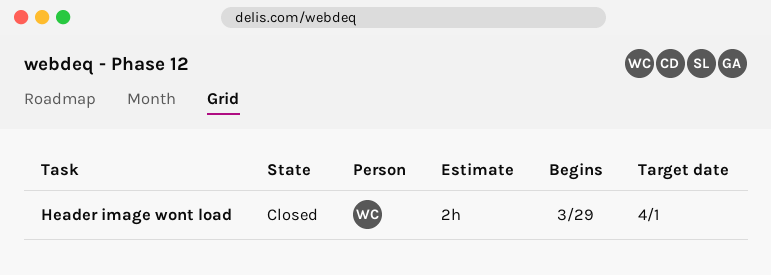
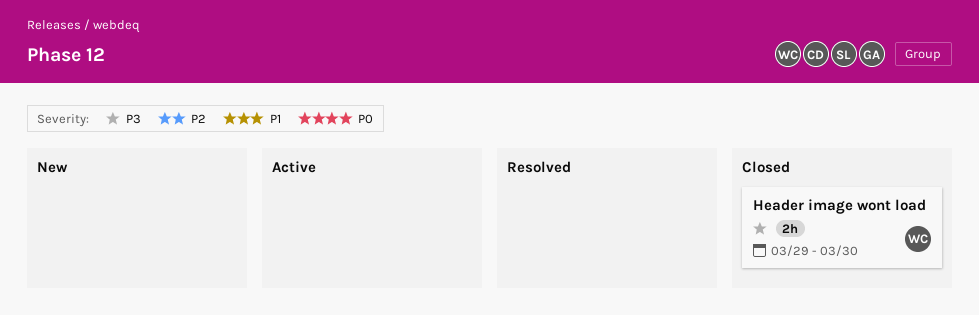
Header image wont load, due: Apr 1 -> Mar 30

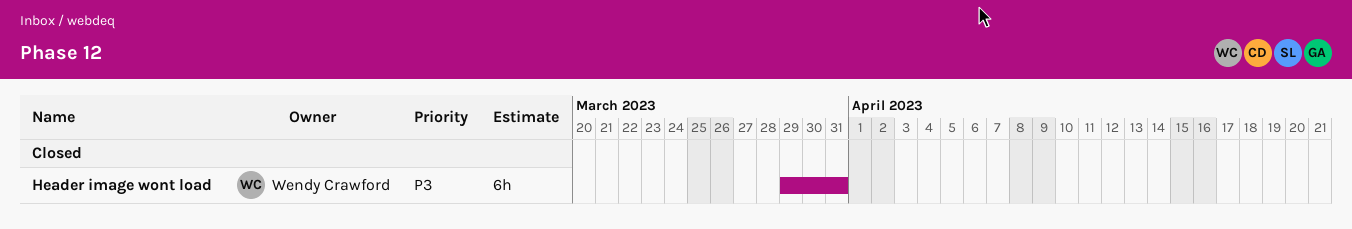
Header image wont load, estimate: 2h -> 6h
Header image wont load, due: Mar 30 -> Mar 31

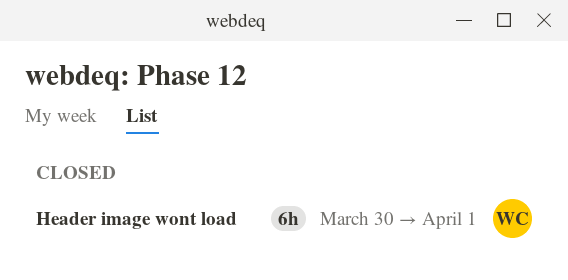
Header image wont load, start: Mar 29 -> Mar 30
Header image wont load, due: Mar 31 -> Apr 1

